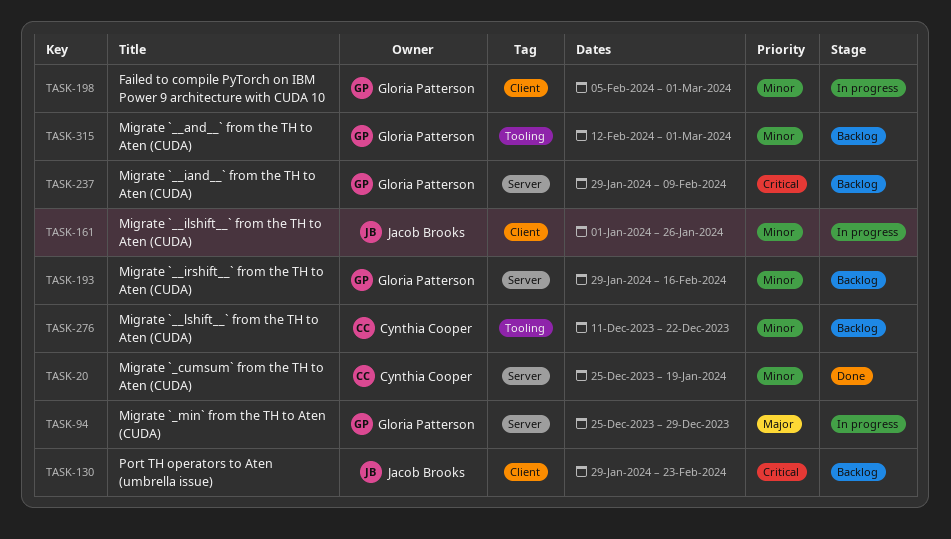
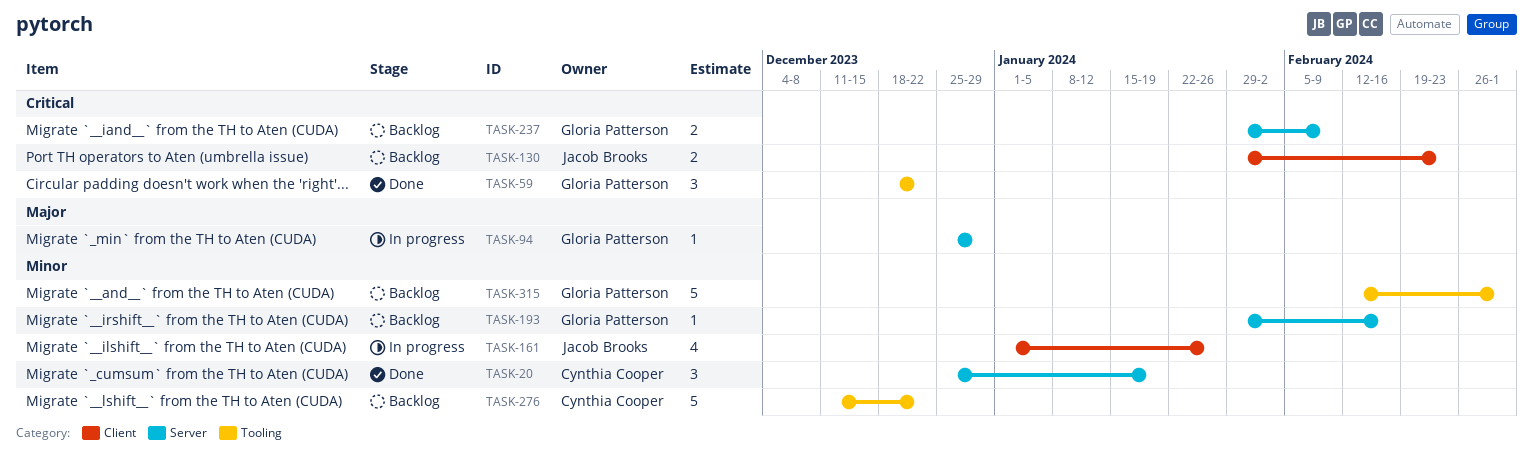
TASK-59: none -> present
TASK-198: present -> none

